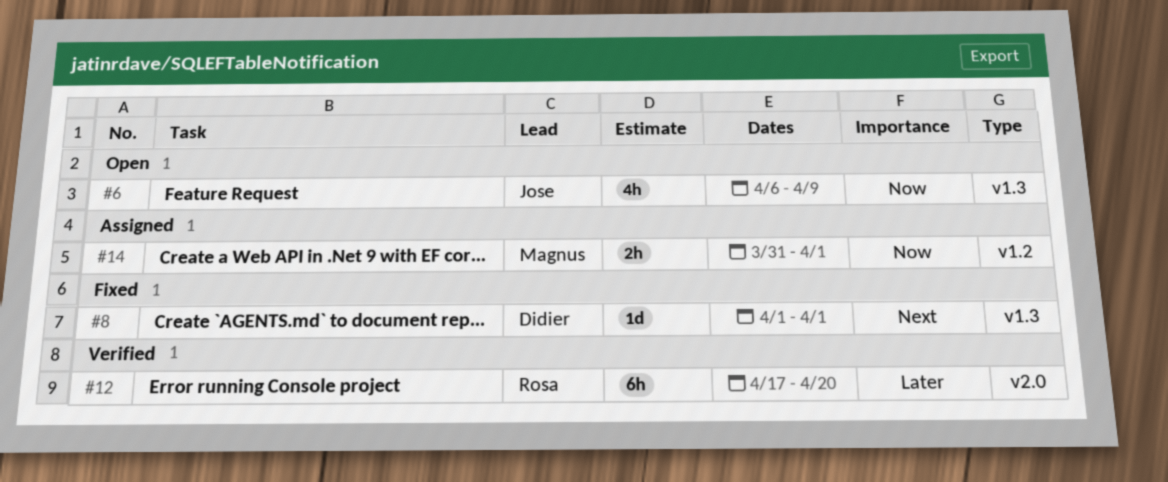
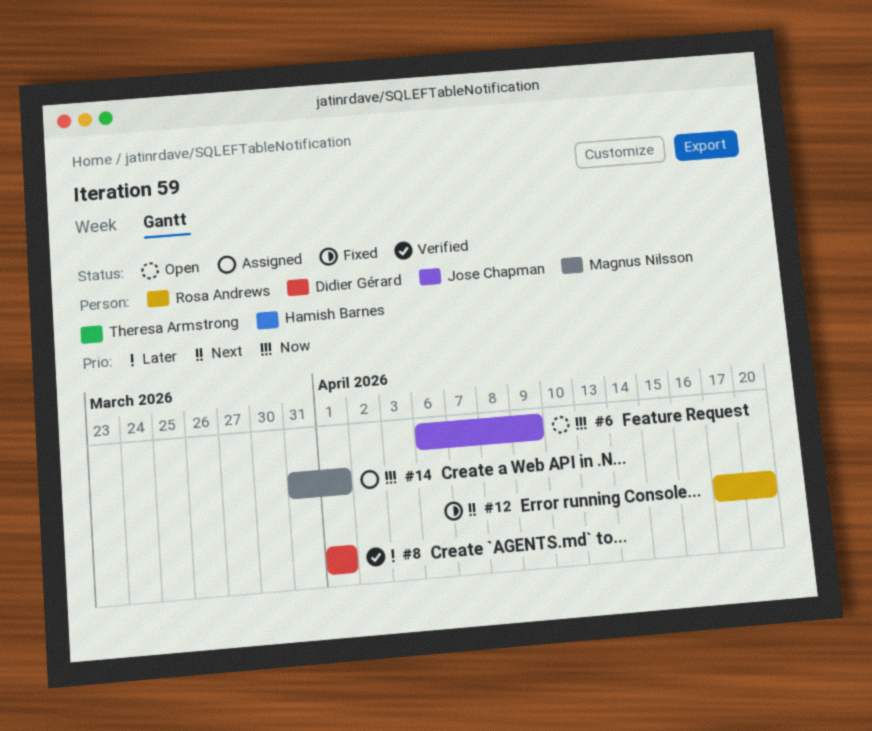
#8, status: Fixed -> Verified
#8, priority: Next -> Later
#12, status: Verified -> Fixed
#12, priority: Later -> Next

